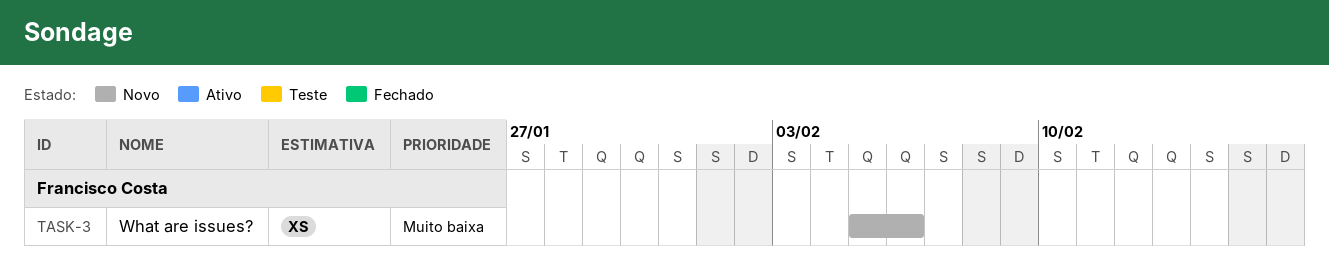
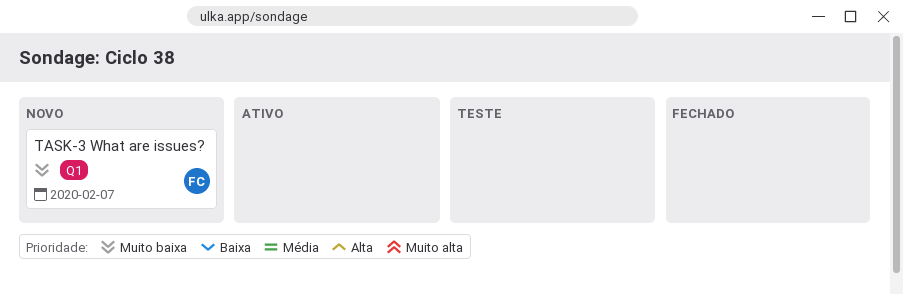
TASK-3, due: Feb 6 -> Feb 7

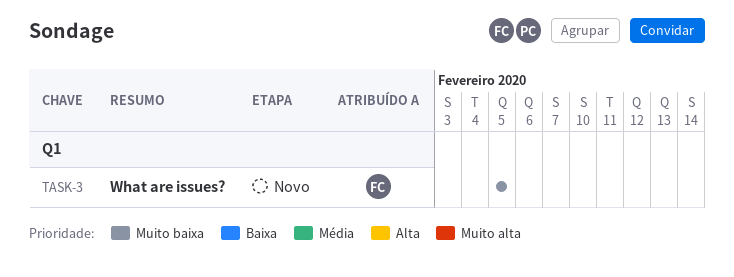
TASK-3, due: Feb 7 -> Feb 5

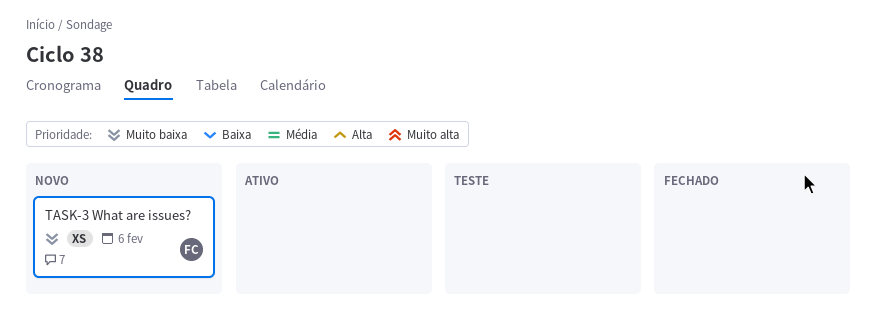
TASK-3, due: Feb 5 -> Feb 6

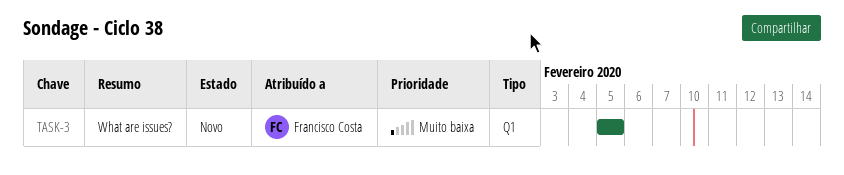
TASK-3, due: Feb 6 -> Feb 5

